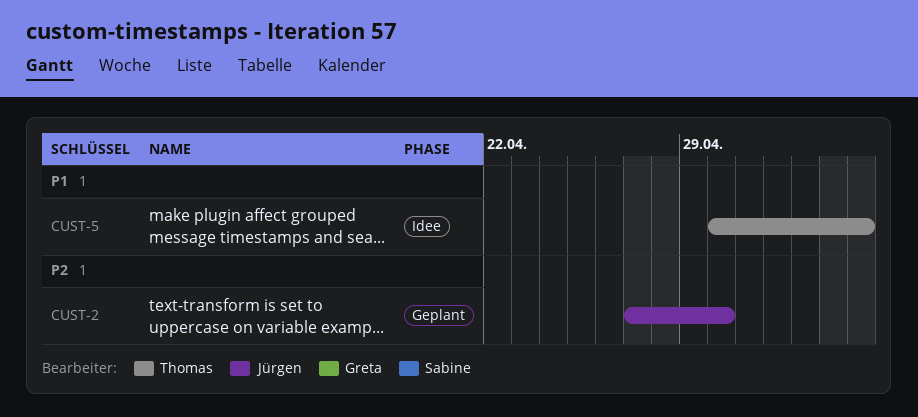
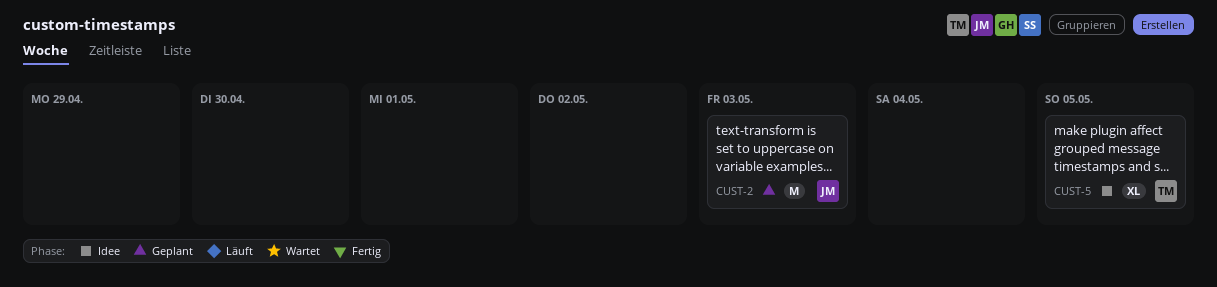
CUST-2, due: Apr 30 -> May 3

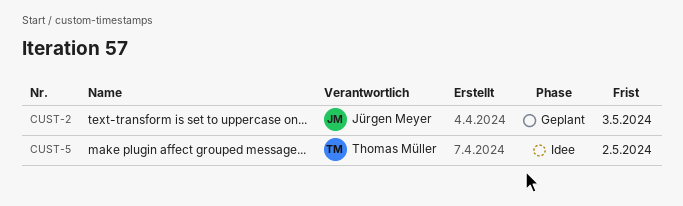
CUST-5, due: May 5 -> May 2

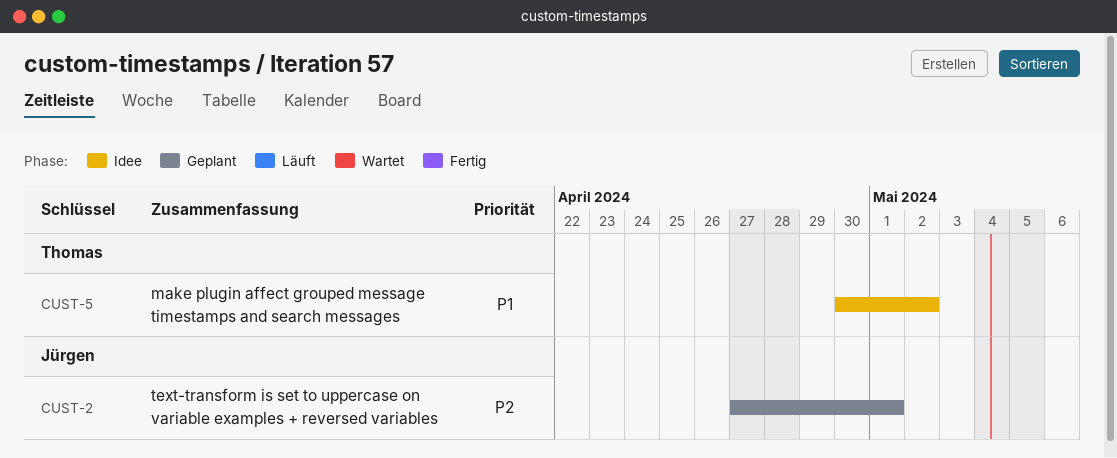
CUST-2, due: May 3 -> May 1

